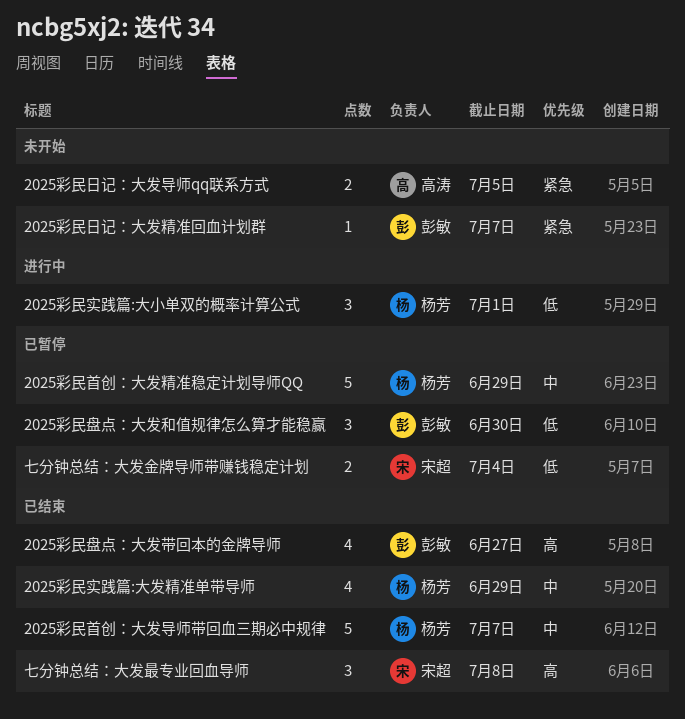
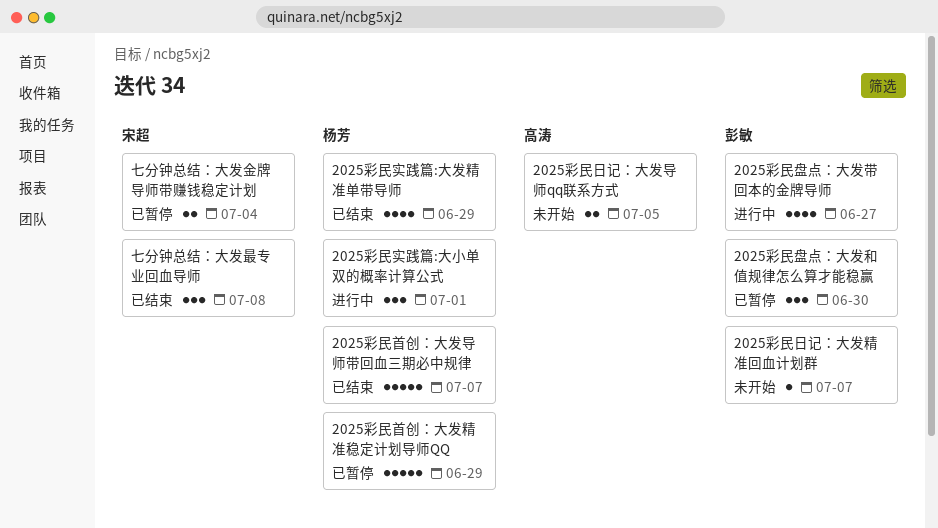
2025彩民盘点：大发带回本的金牌导师, status: 已结束 -> 进行中

